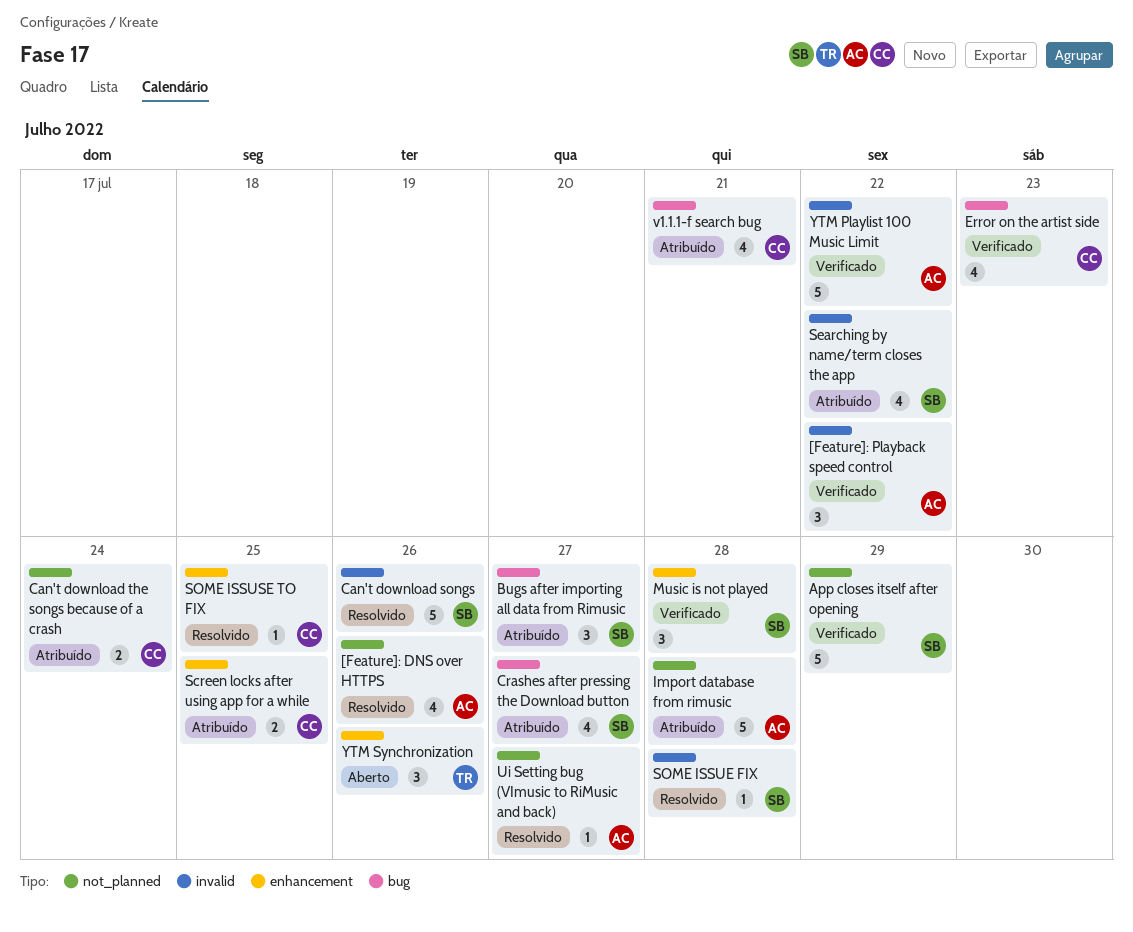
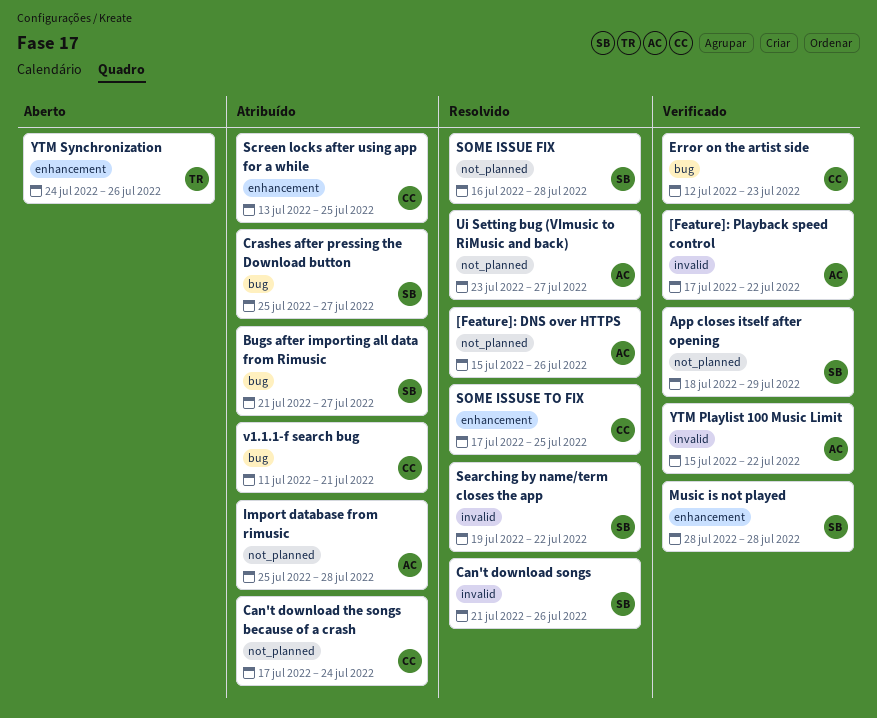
Searching by name/term closes the app, status: Atribuído -> Resolvido
SOME ISSUE FIX, label: invalid -> not_planned

